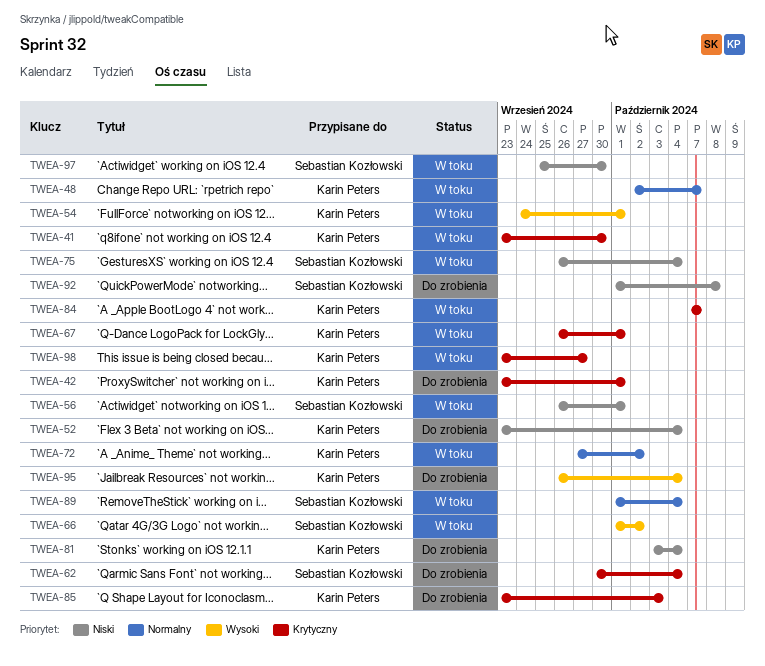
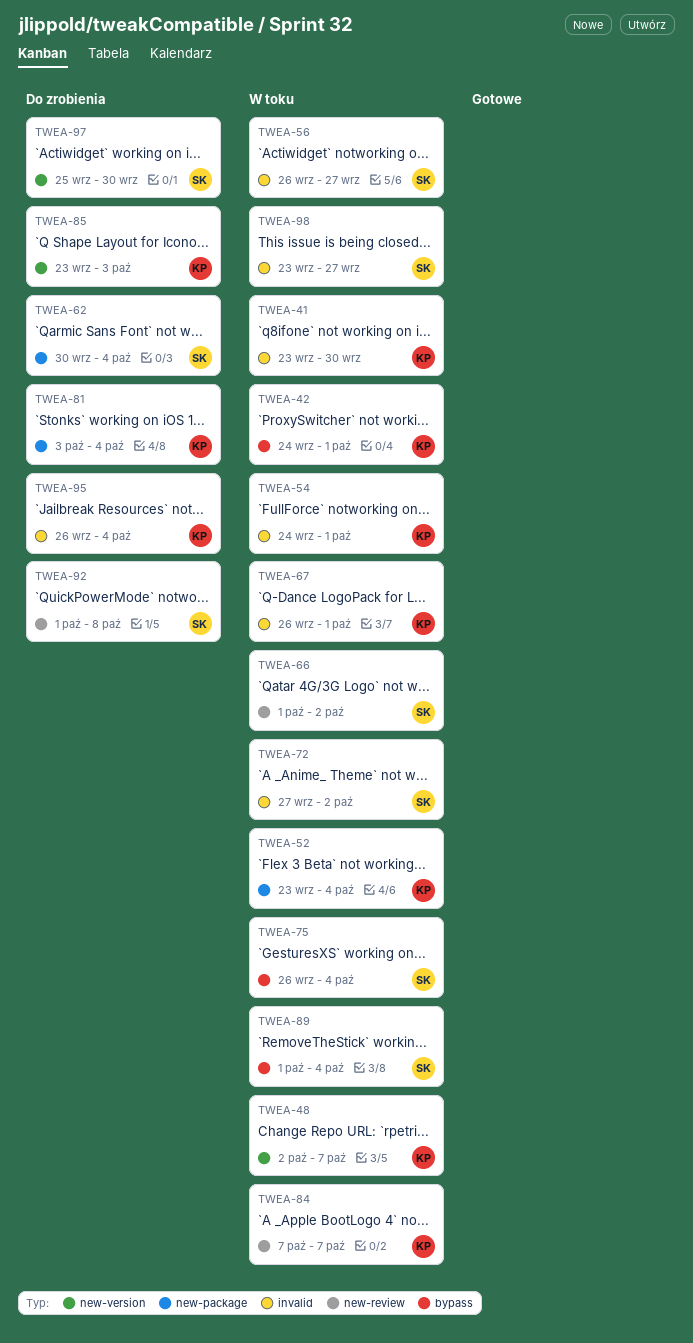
TWEA-42, status: Do zrobienia -> W toku
TWEA-42, start: Sep 23 -> Sep 24
TWEA-52, status: Do zrobienia -> W toku
TWEA-56, due: Oct 1 -> Sep 27
TWEA-72, owner: Karin Peters -> Sebastian Kozłowski
TWEA-97, status: W toku -> Do zrobienia
TWEA-98, owner: Karin Peters -> Sebastian Kozłowski

